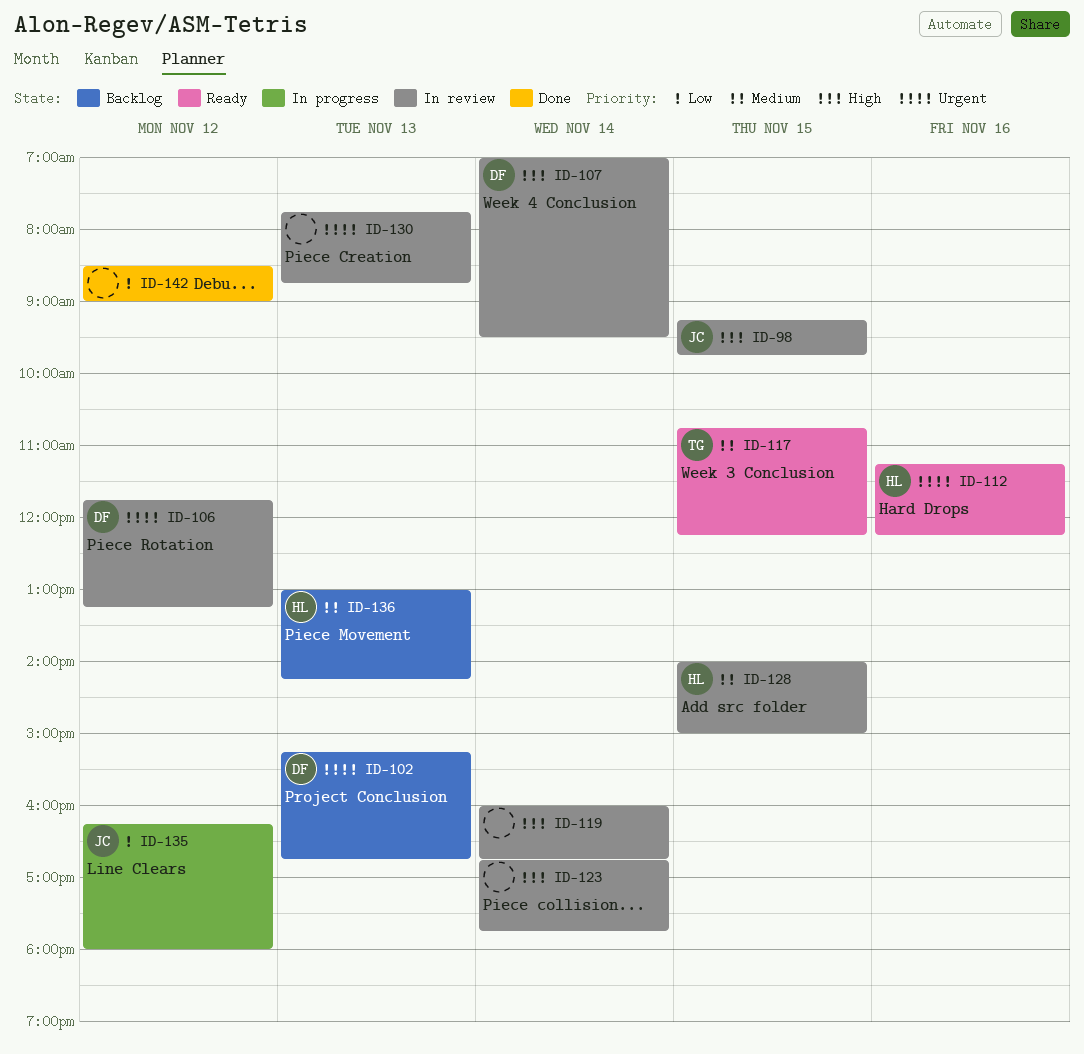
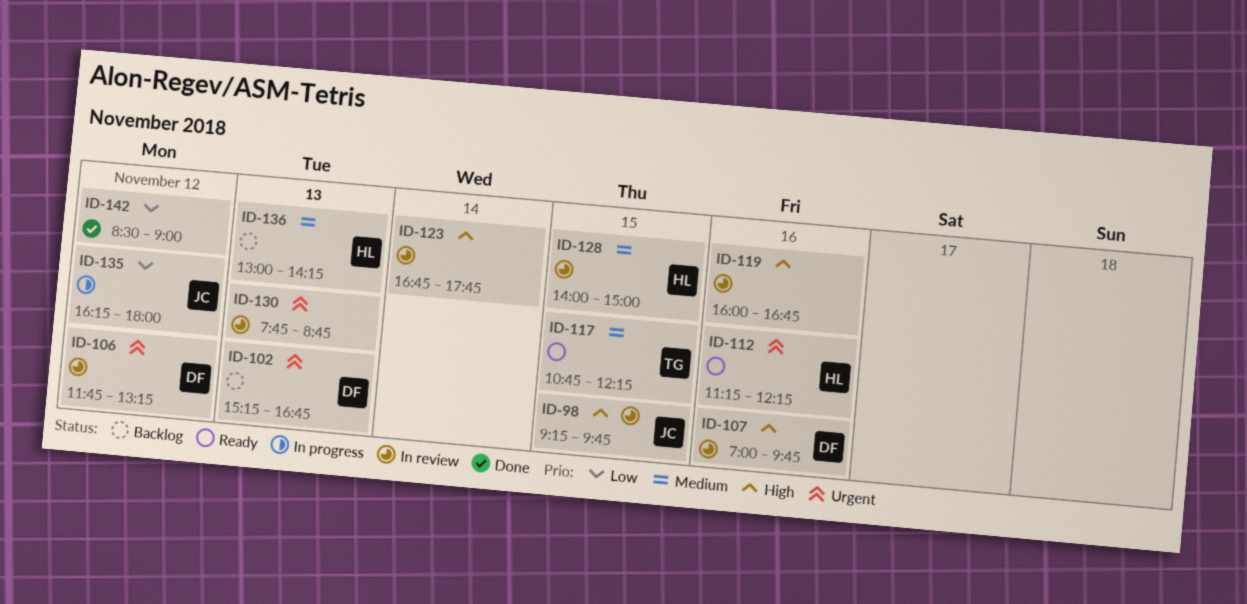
ID-107, day: Nov 14 -> Nov 16
ID-107, ends: 09:30 -> 09:45
ID-119, day: Nov 14 -> Nov 16

